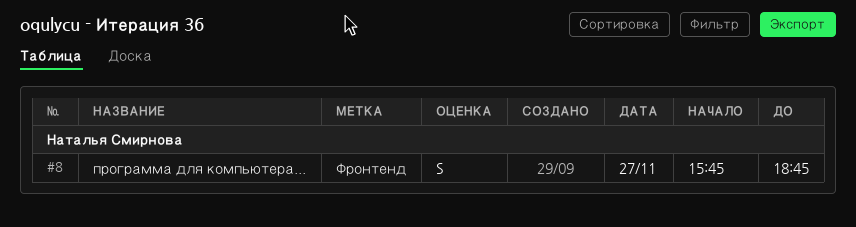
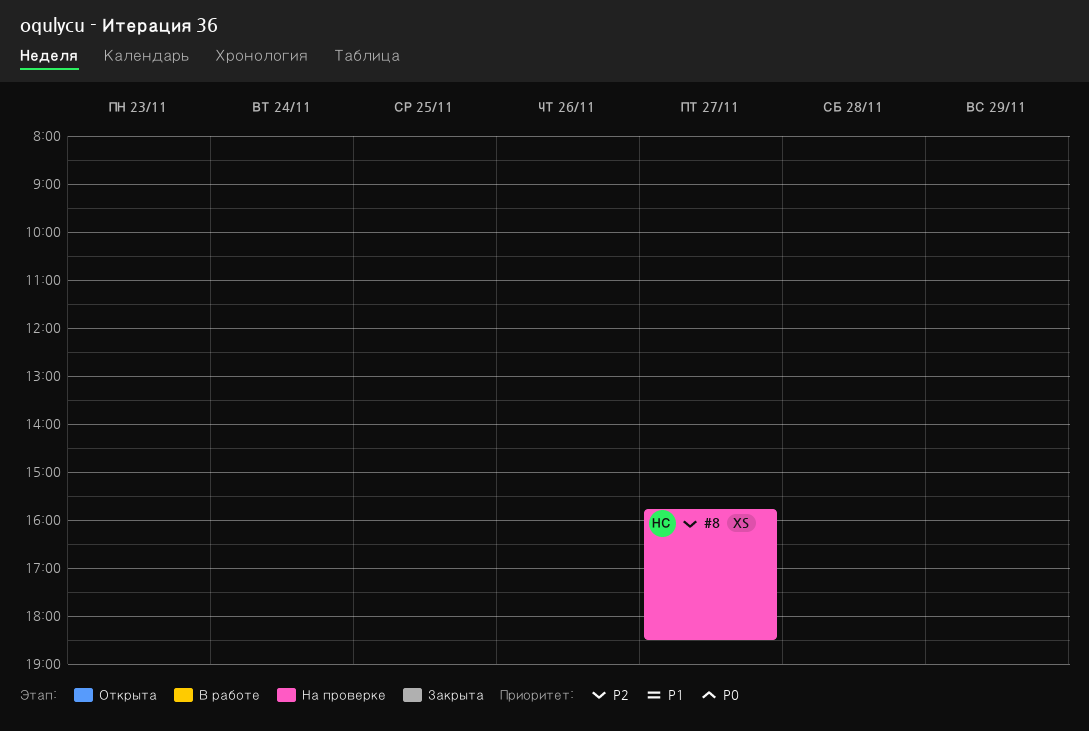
#8, estimate: S -> XS
#8, ends: 18:45 -> 18:30

